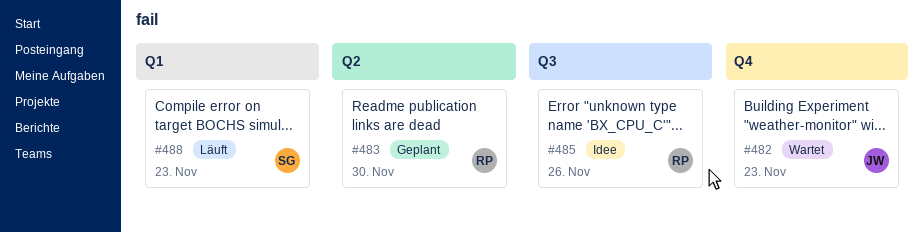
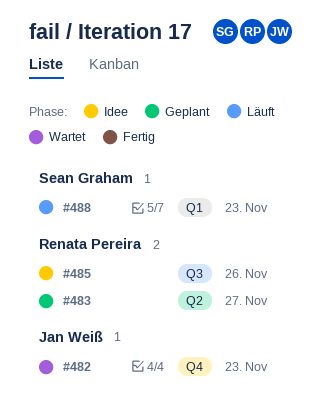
#483, due: Nov 30 -> Nov 27

